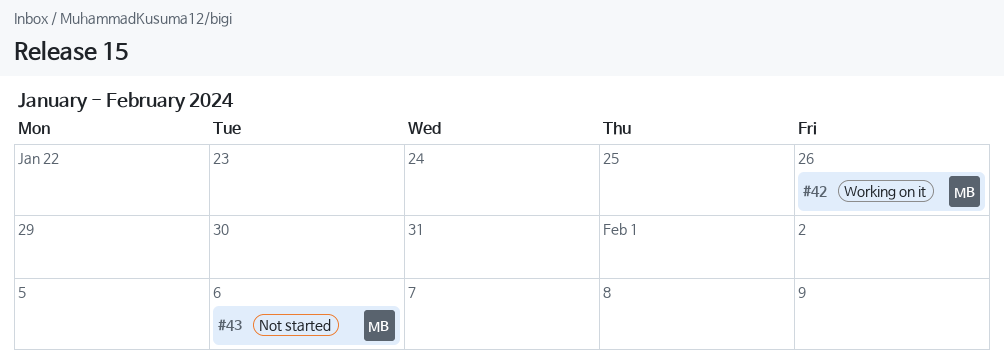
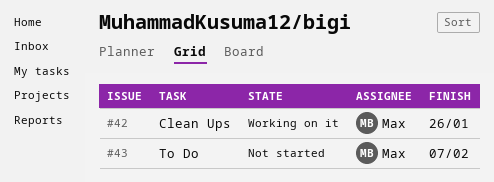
#43, due: Feb 6 -> Feb 7

